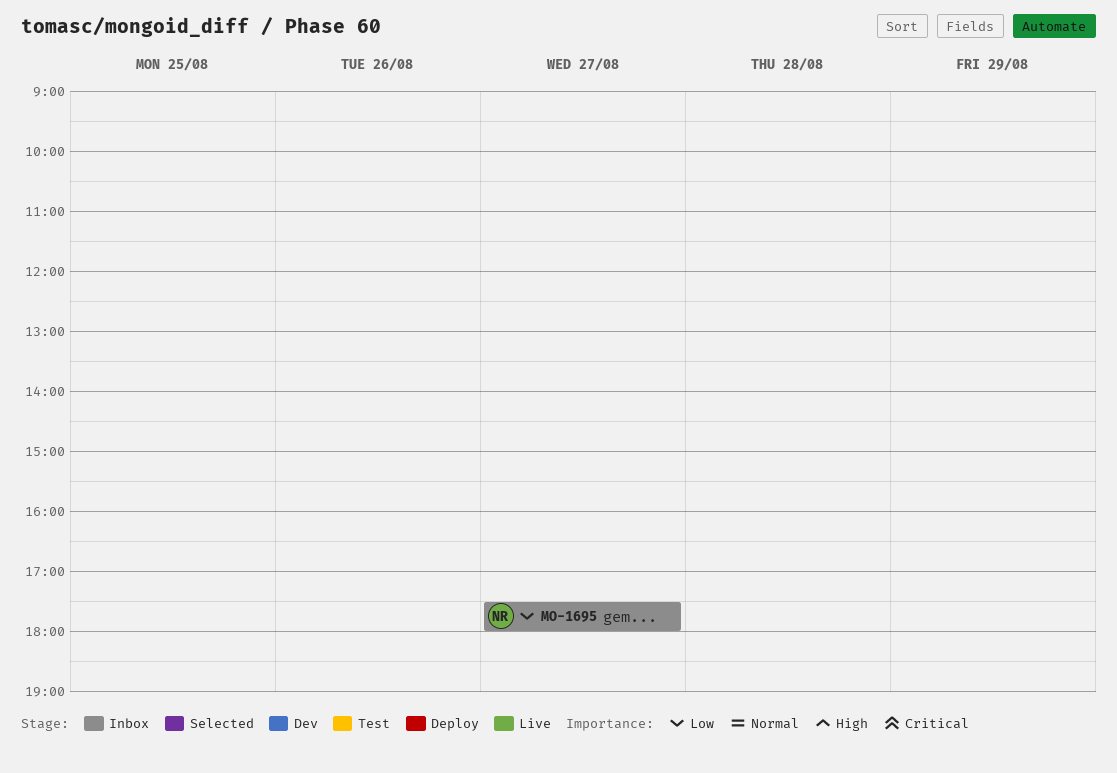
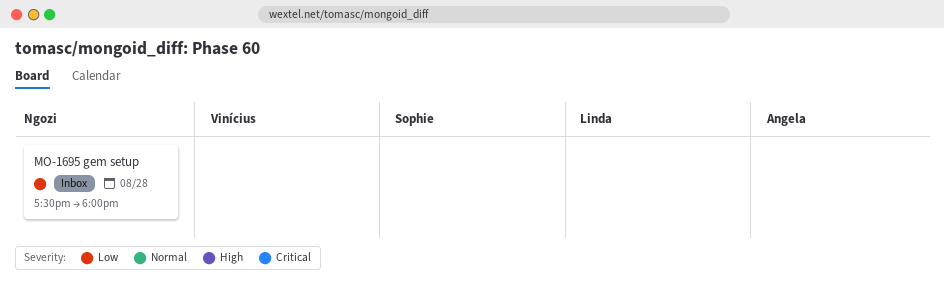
MO-1695, day: Aug 27 -> Aug 28

